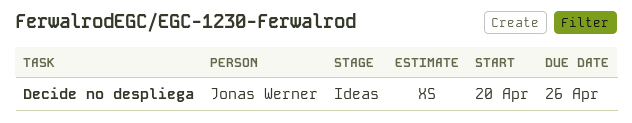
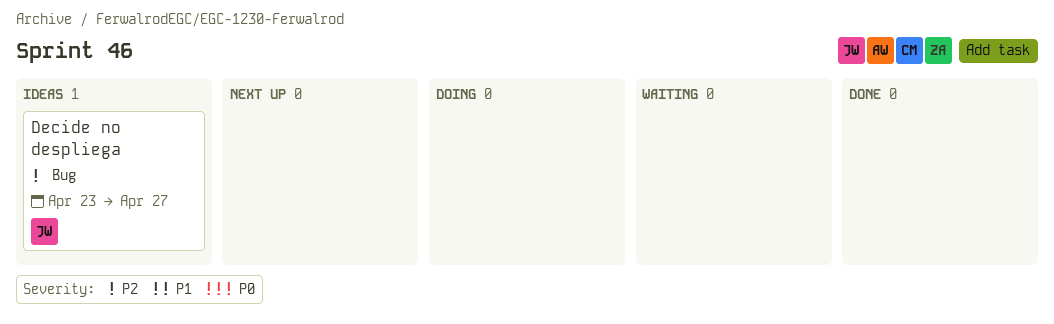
Decide no despliega, start: Apr 20 -> Apr 23
Decide no despliega, due: Apr 26 -> Apr 27

